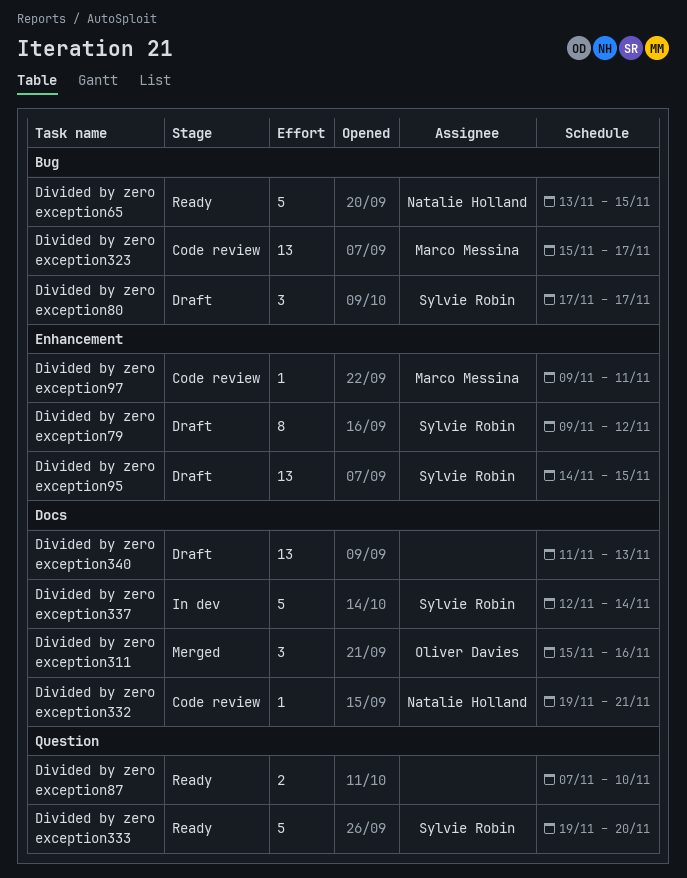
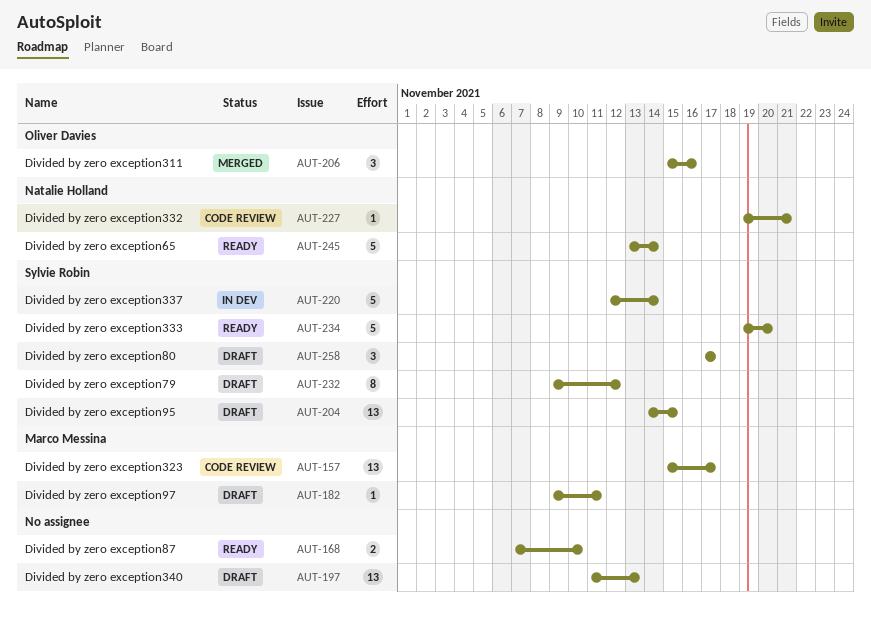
Divided by zero exception65, due: Nov 15 -> Nov 14
Divided by zero exception97, status: Code review -> Draft

